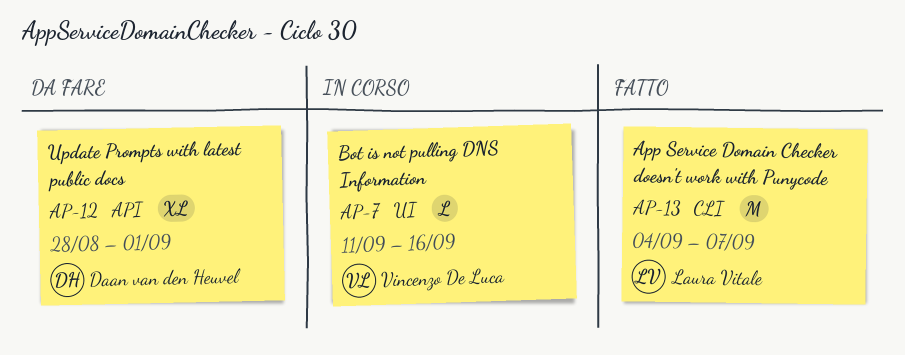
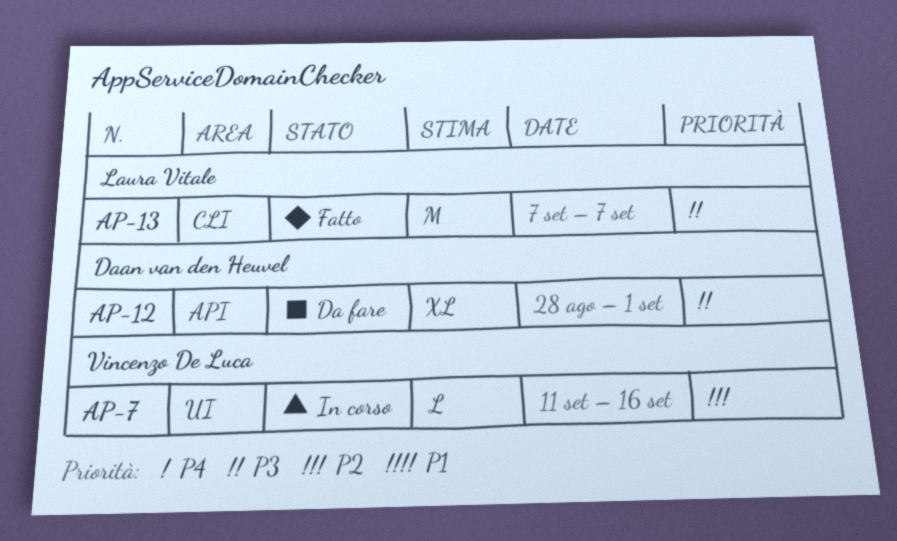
AP-13, start: Sep 4 -> Sep 7

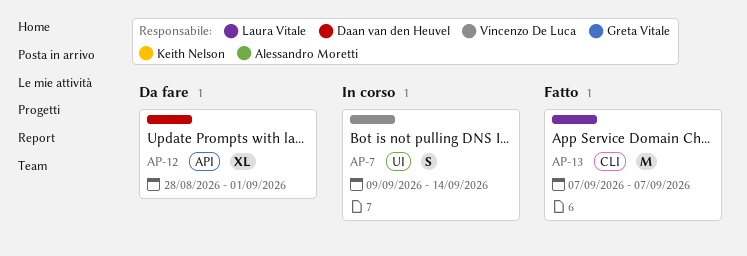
AP-7, estimate: L -> S
AP-7, start: Sep 11 -> Sep 9
AP-7, due: Sep 16 -> Sep 14

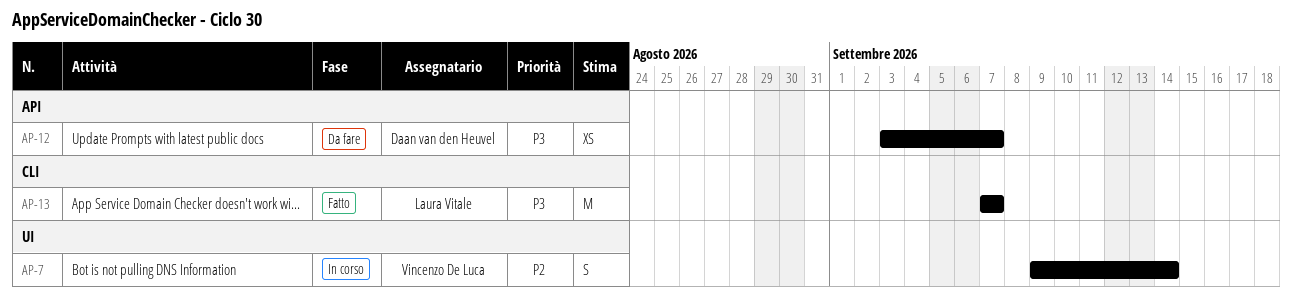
AP-12, estimate: XL -> XS
AP-12, start: Aug 28 -> Sep 3
AP-12, due: Sep 1 -> Sep 7

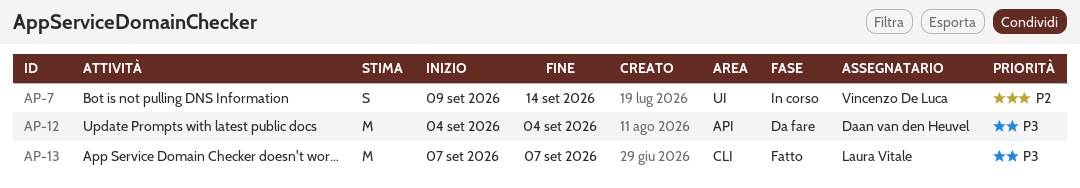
AP-12, estimate: XS -> M
AP-12, start: Sep 3 -> Sep 4
AP-12, due: Sep 7 -> Sep 4

